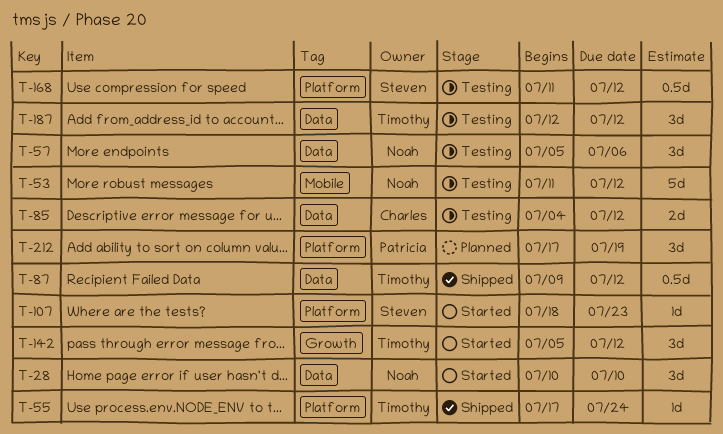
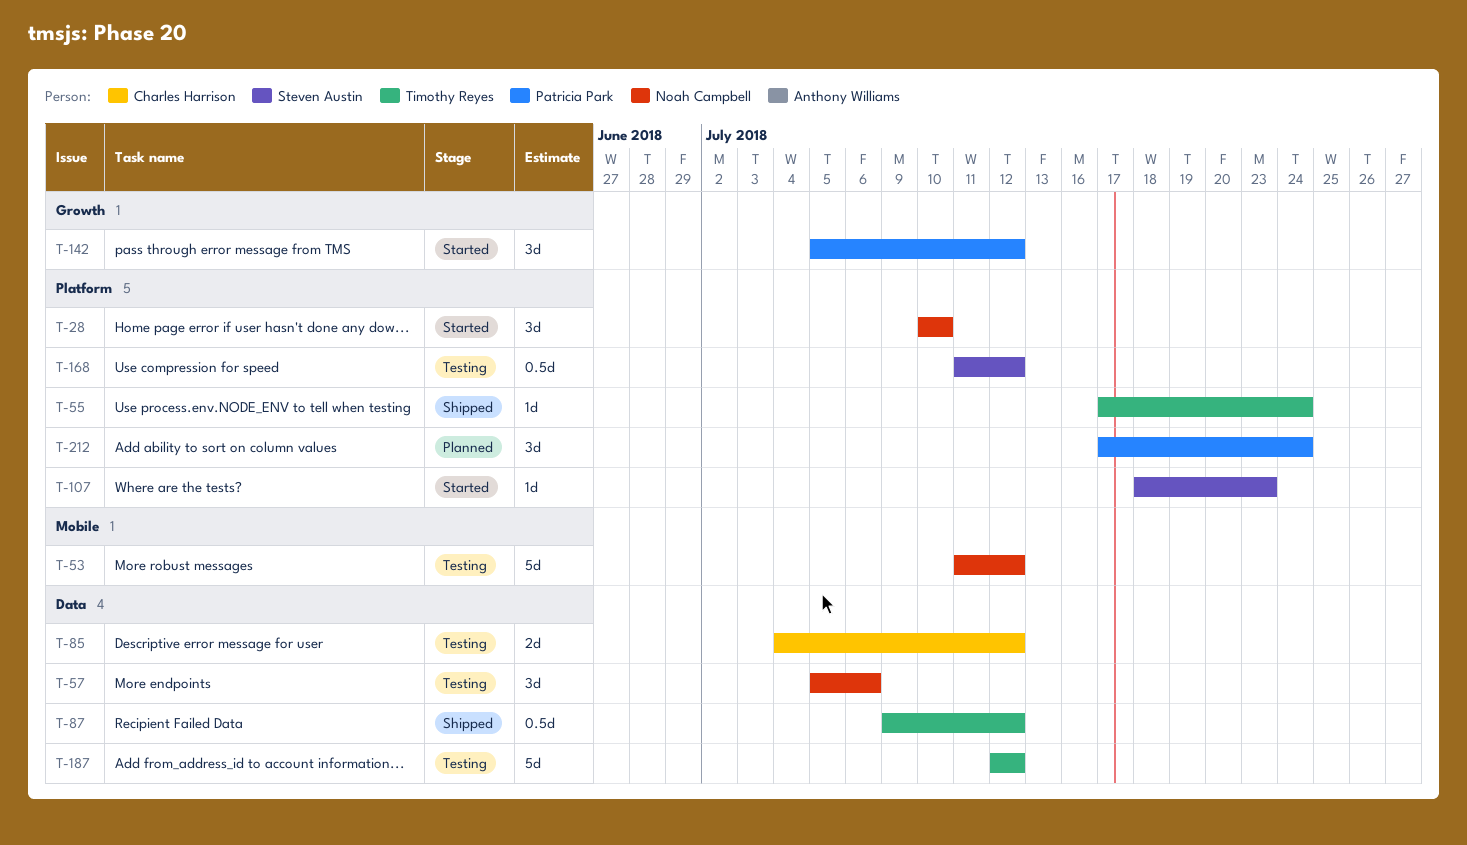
T-28, label: Data -> Platform
T-142, owner: Timothy Reyes -> Patricia Park
T-187, estimate: 3d -> 5d
T-212, due: Jul 19 -> Jul 24

